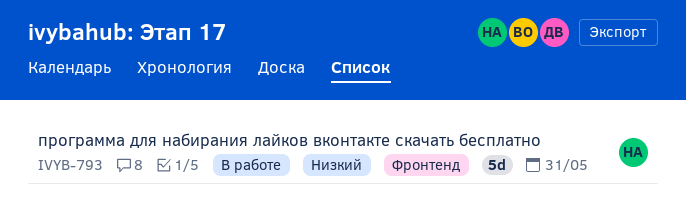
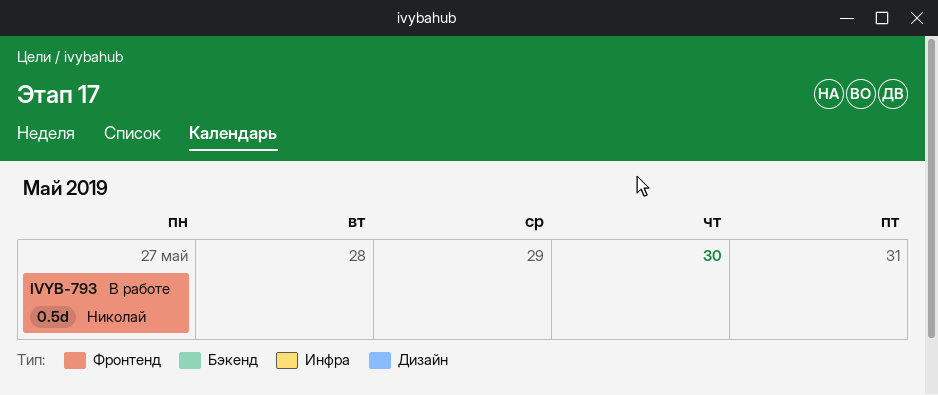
IVYB-793, estimate: 5d -> 0.5d
IVYB-793, due: May 31 -> May 27

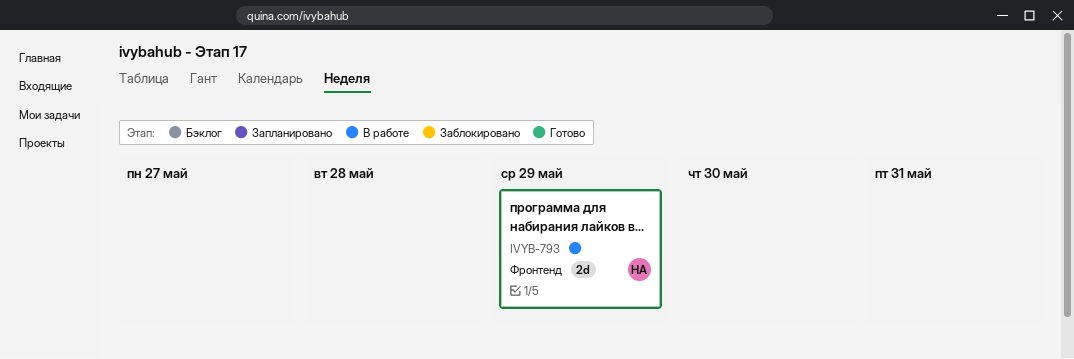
IVYB-793, estimate: 0.5d -> 2d
IVYB-793, due: May 27 -> May 29

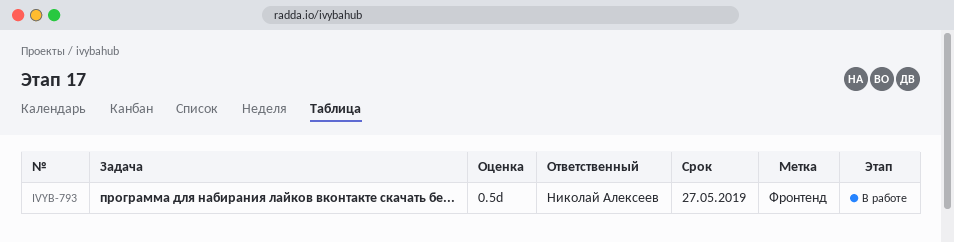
IVYB-793, estimate: 2d -> 0.5d
IVYB-793, due: May 29 -> May 27

